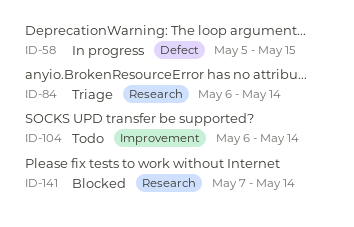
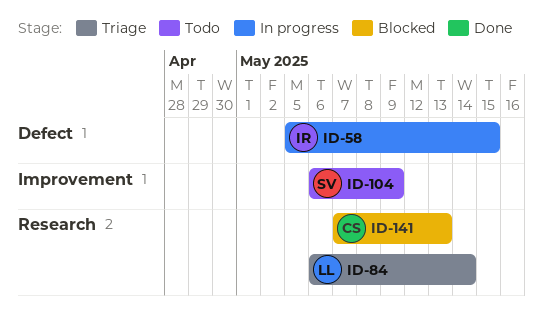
ID-104, due: May 14 -> May 9
ID-141, due: May 14 -> May 13

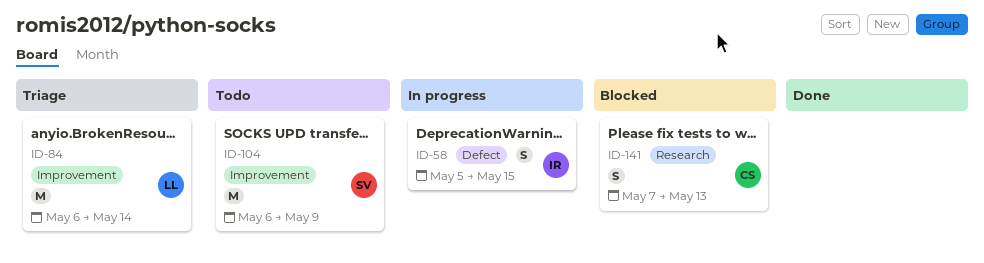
ID-84, label: Research -> Improvement

